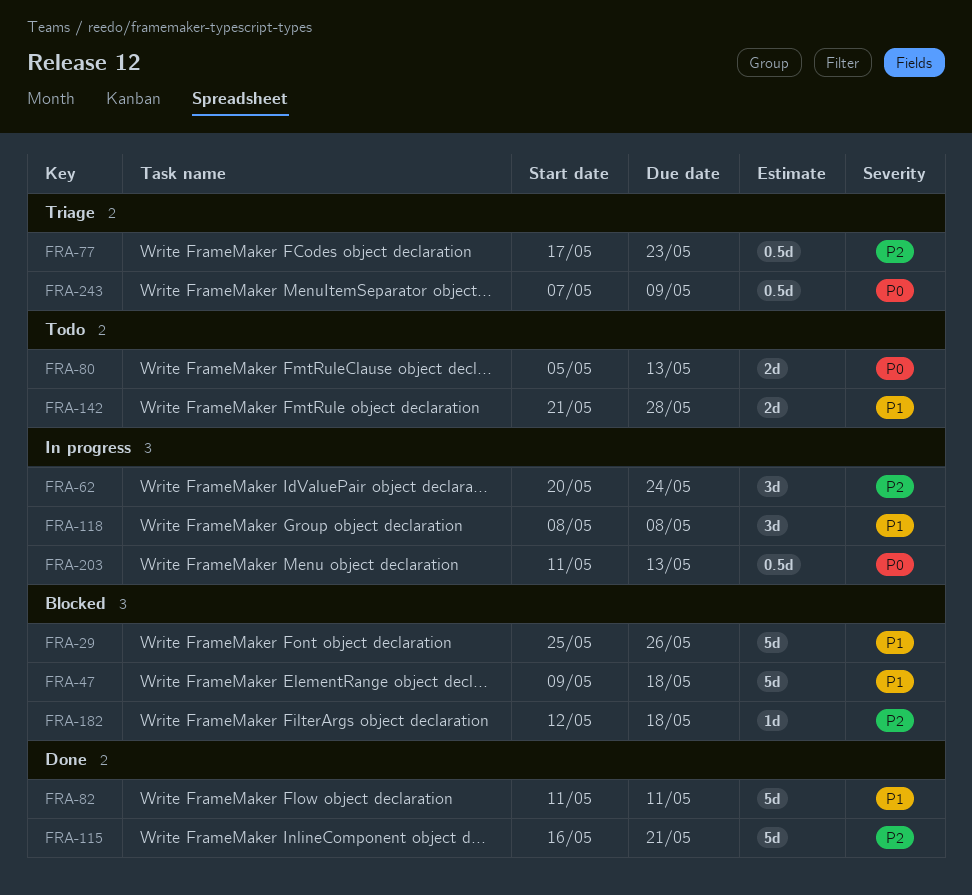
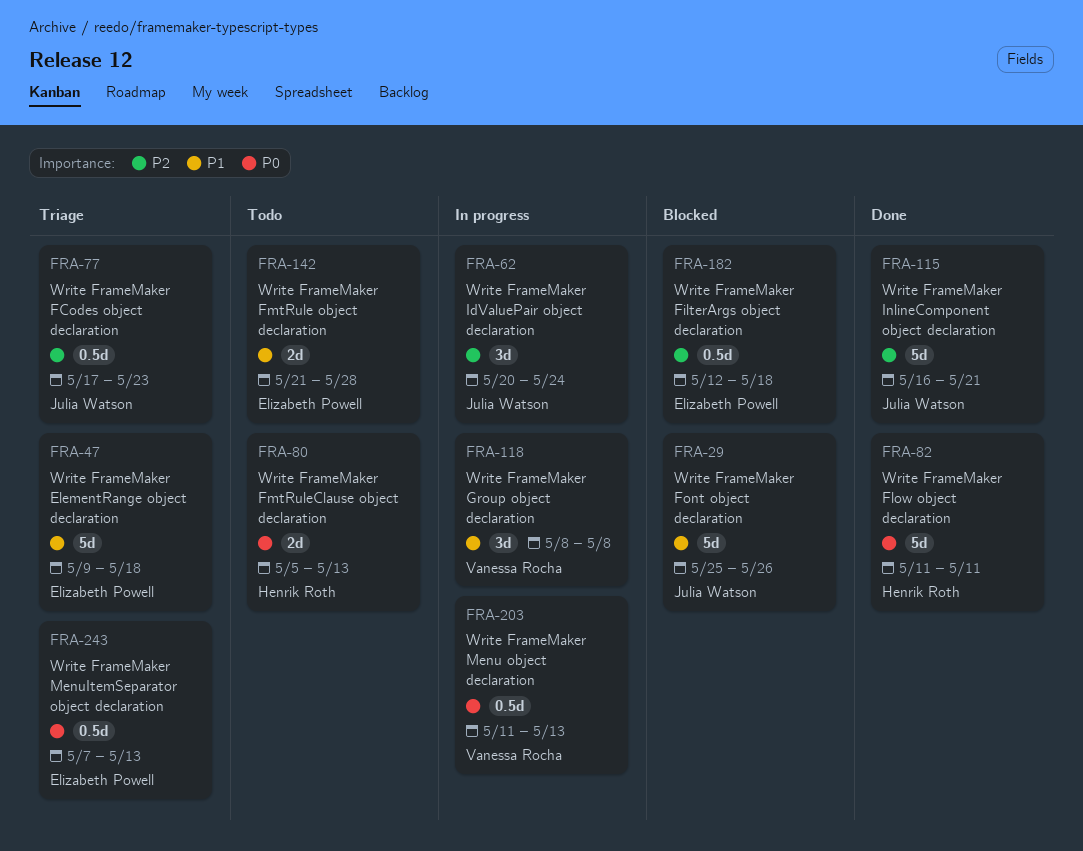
FRA-47, status: Blocked -> Triage
FRA-82, priority: P1 -> P0
FRA-182, estimate: 1d -> 0.5d
FRA-243, due: May 9 -> May 13

